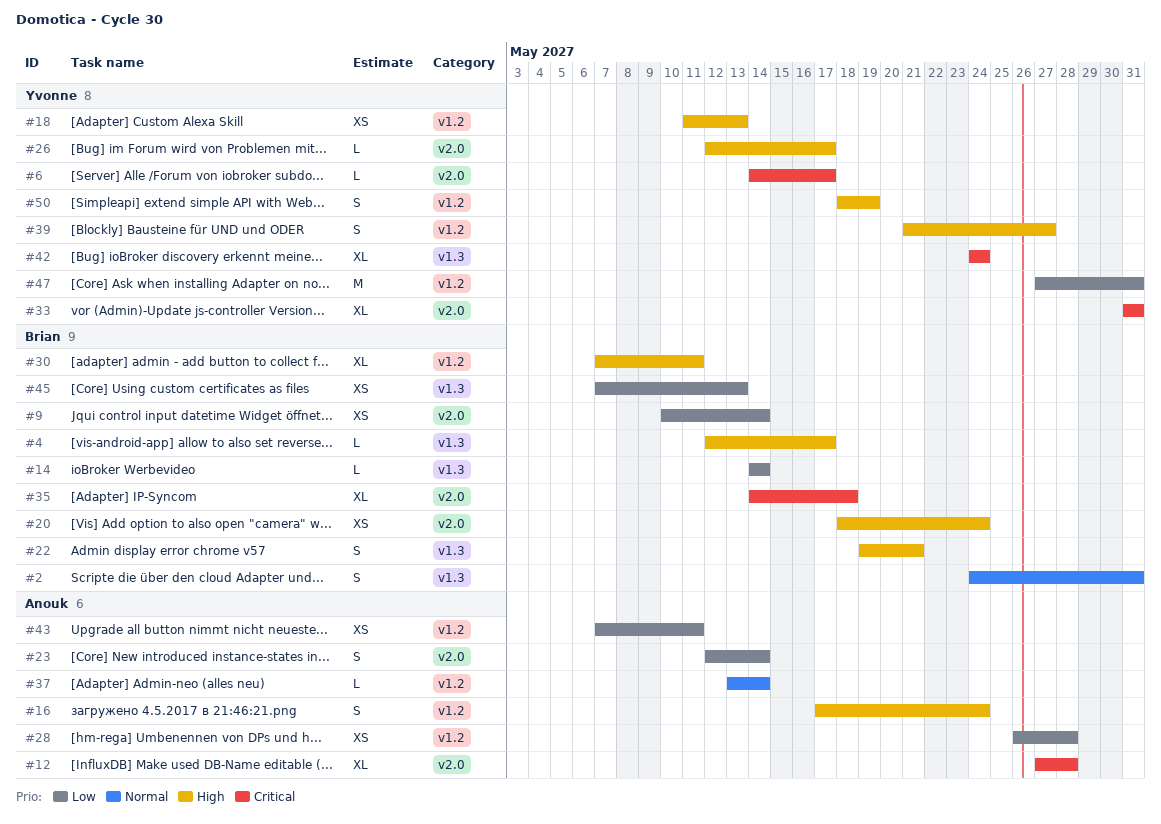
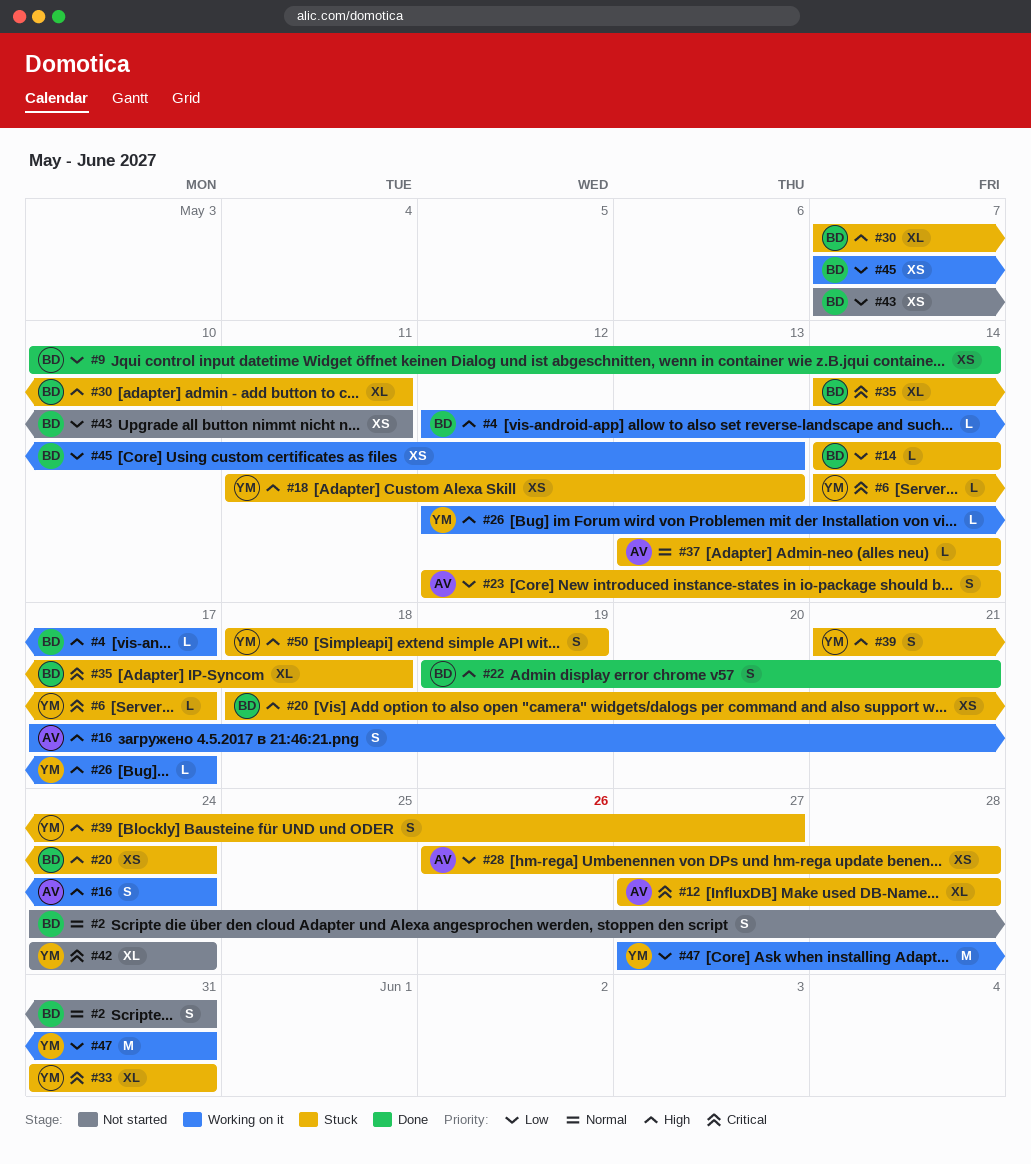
#43, owner: Anouk -> Brian

